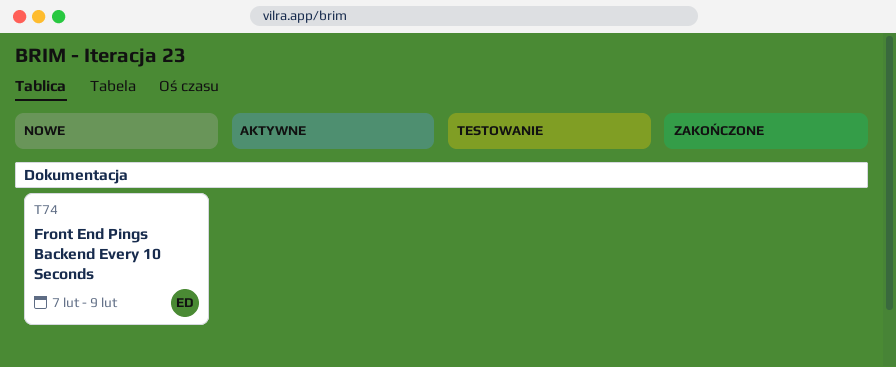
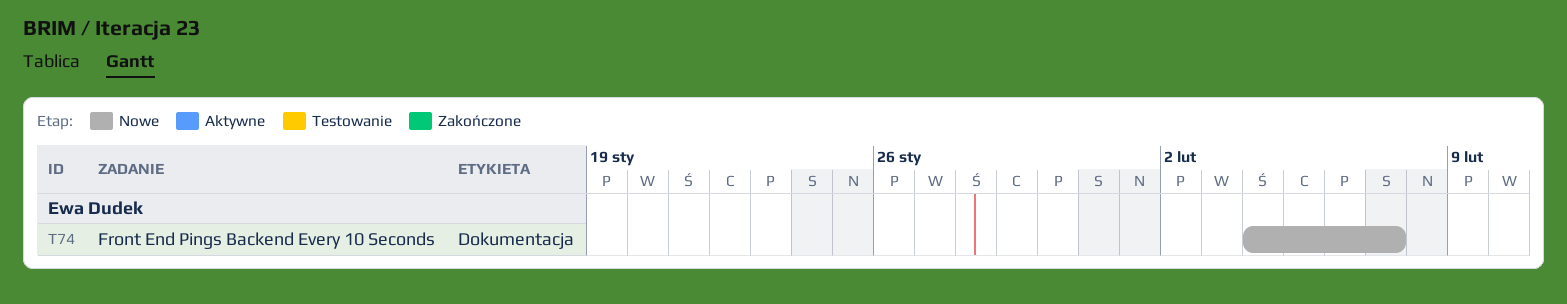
T74, start: Feb 7 -> Feb 4
T74, due: Feb 9 -> Feb 7

